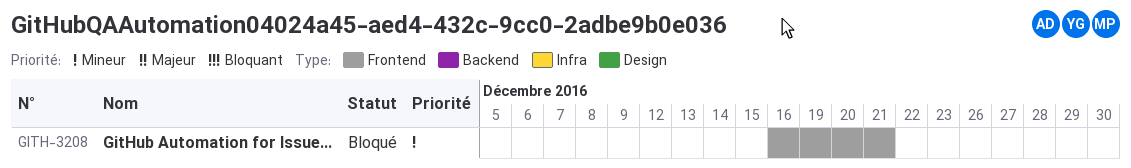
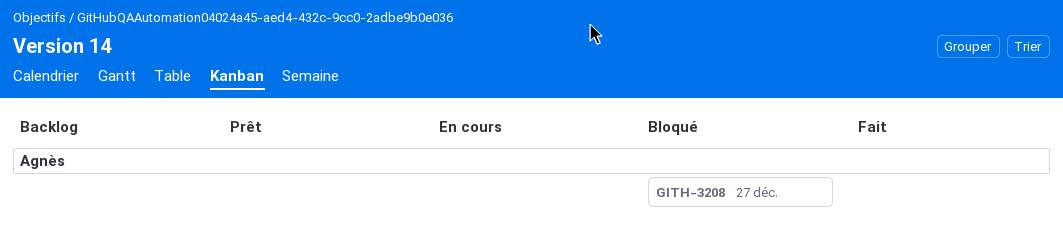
GITH-3208, due: Dec 21 -> Dec 27

